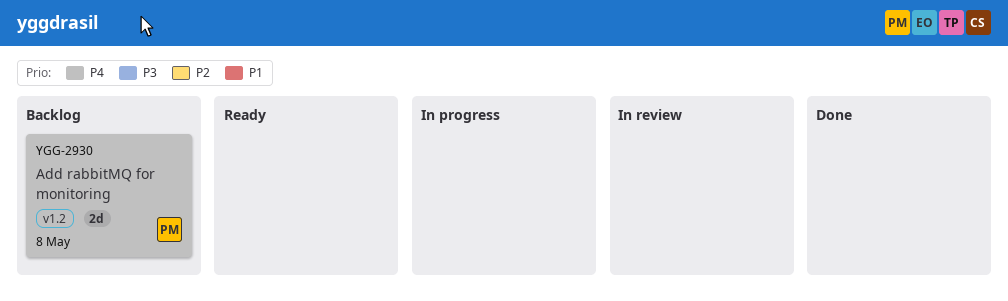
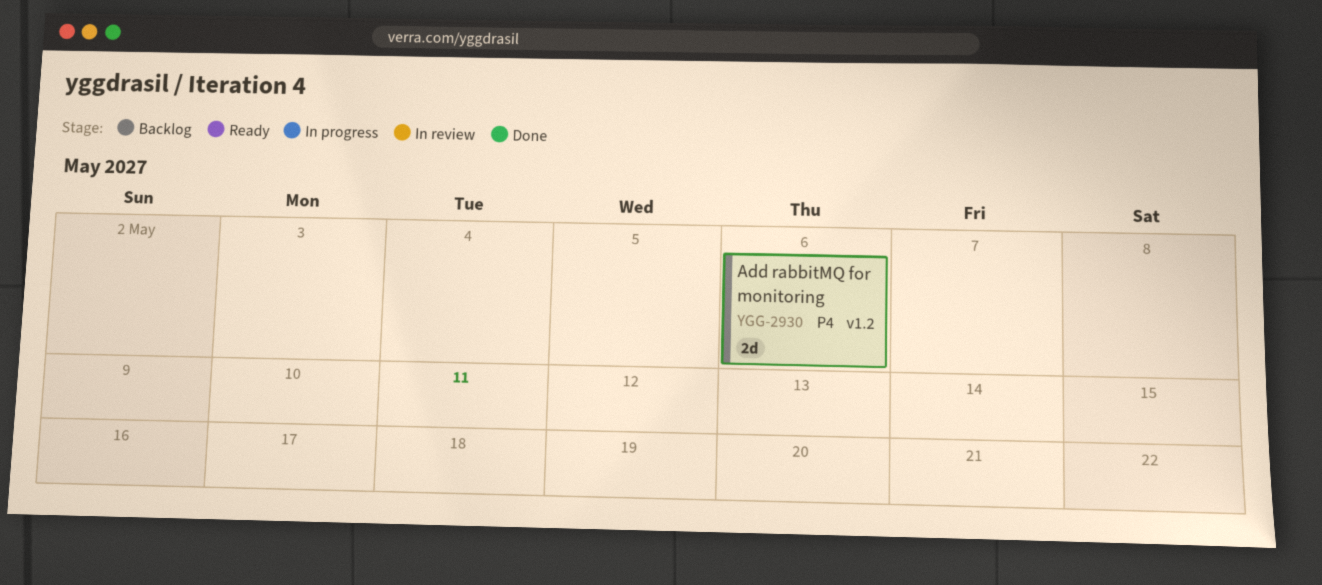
YGG-2930, due: May 8 -> May 6

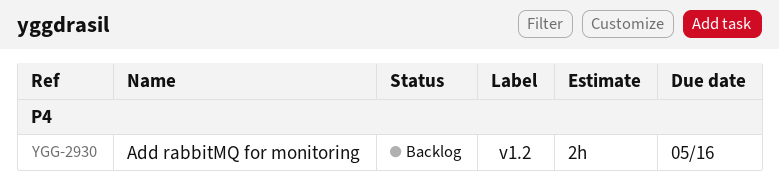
YGG-2930, estimate: 2d -> 2h
YGG-2930, due: May 6 -> May 16

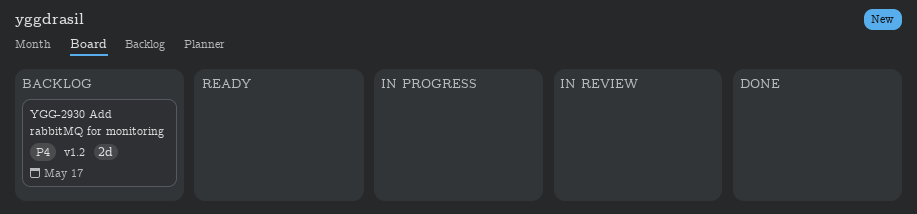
YGG-2930, estimate: 2h -> 2d
YGG-2930, due: May 16 -> May 17

